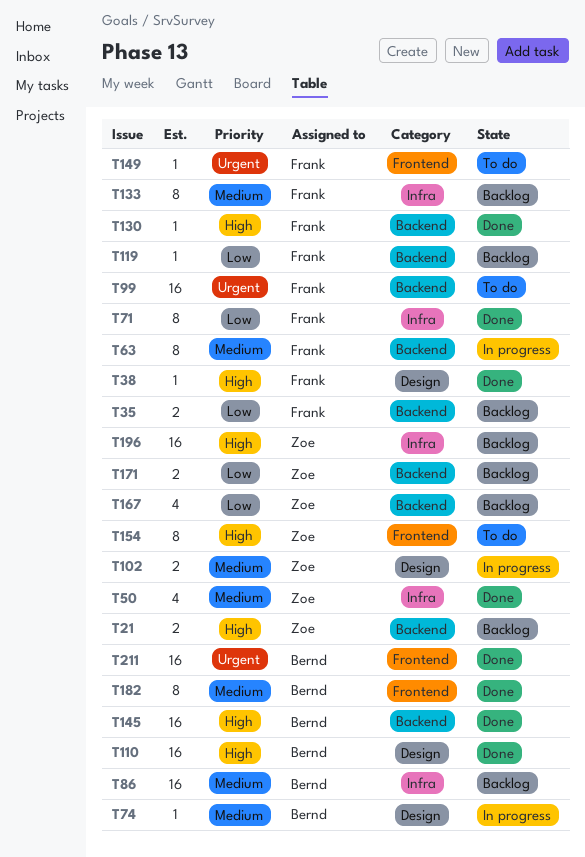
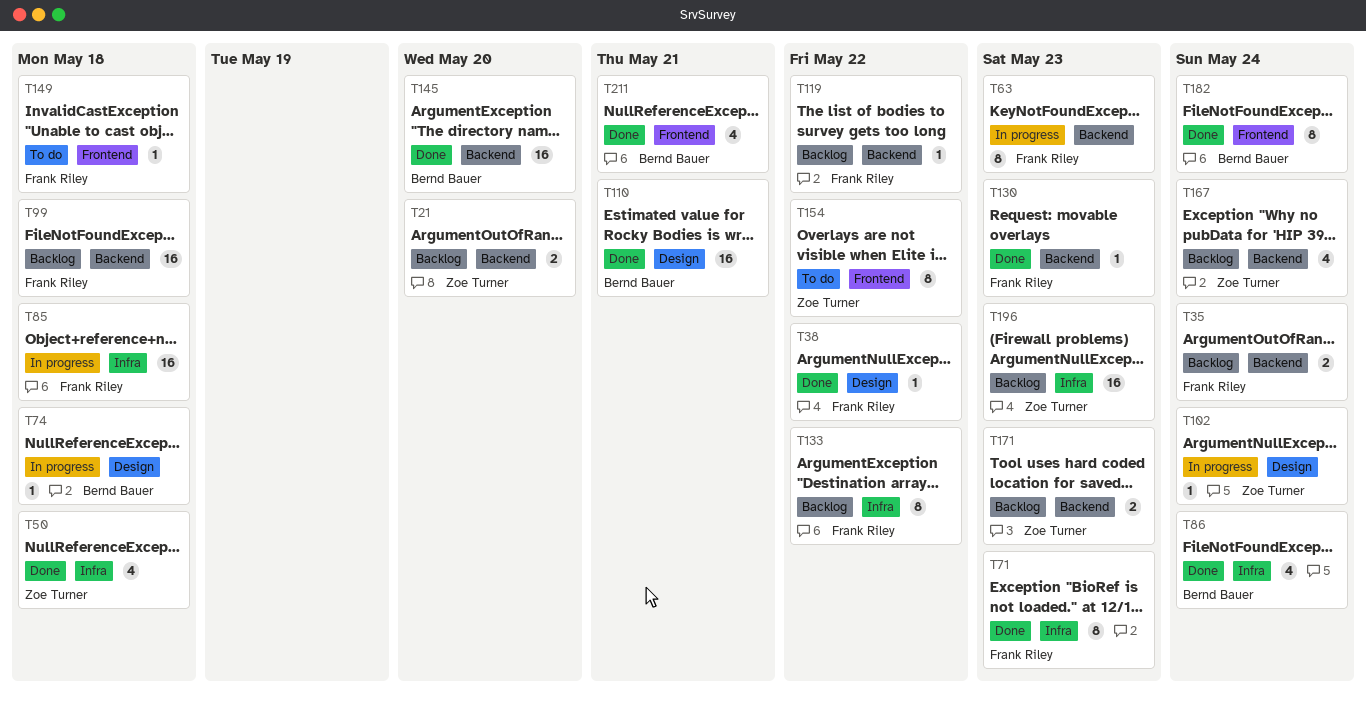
T85: none -> present
T86, status: Backlog -> Done
T86, estimate: 16 -> 4
T99, status: To do -> Backlog
T102, estimate: 2 -> 1
T211, estimate: 16 -> 4

